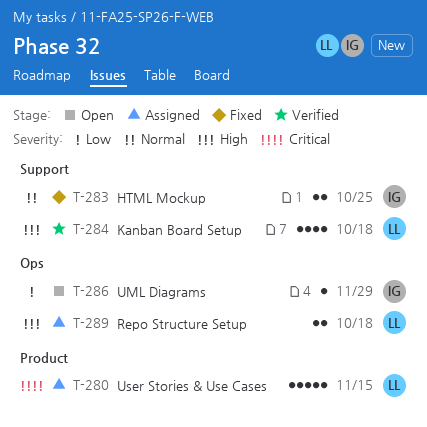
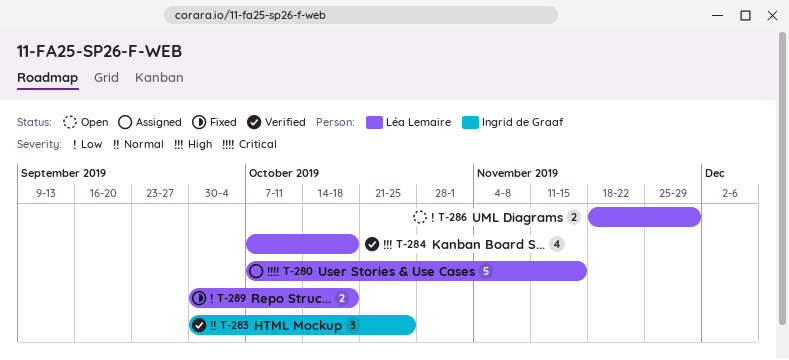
T-283, status: Fixed -> Verified
T-283, estimate: 2 -> 3
T-286, owner: Ingrid de Graaf -> Léa Lemaire
T-286, estimate: 1 -> 2
T-289, status: Assigned -> Fixed
T-289, priority: High -> Low

